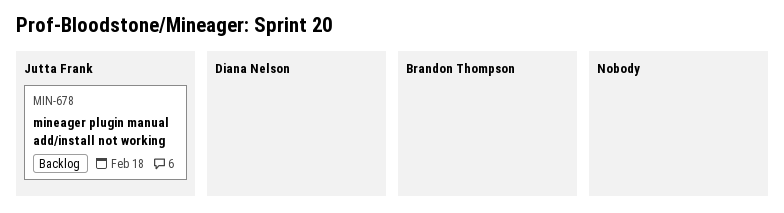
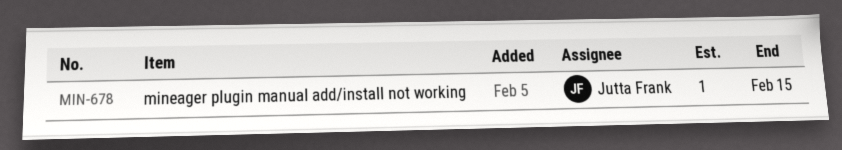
MIN-678, due: Feb 18 -> Feb 15

